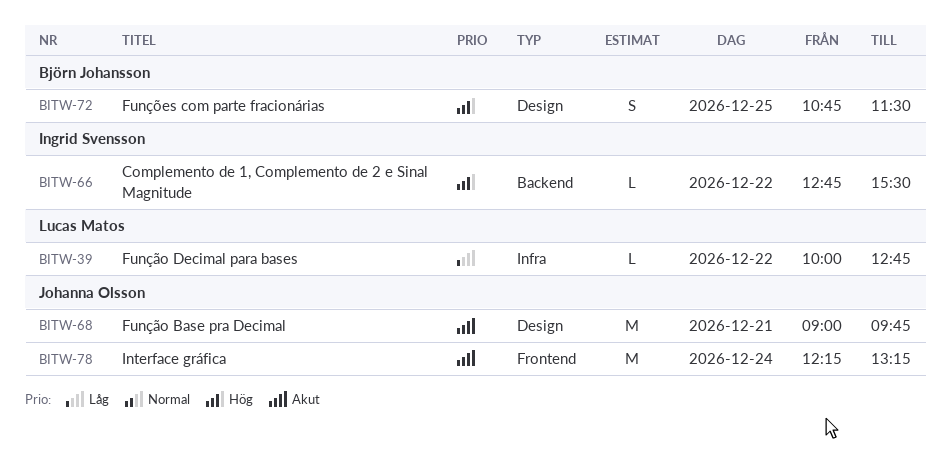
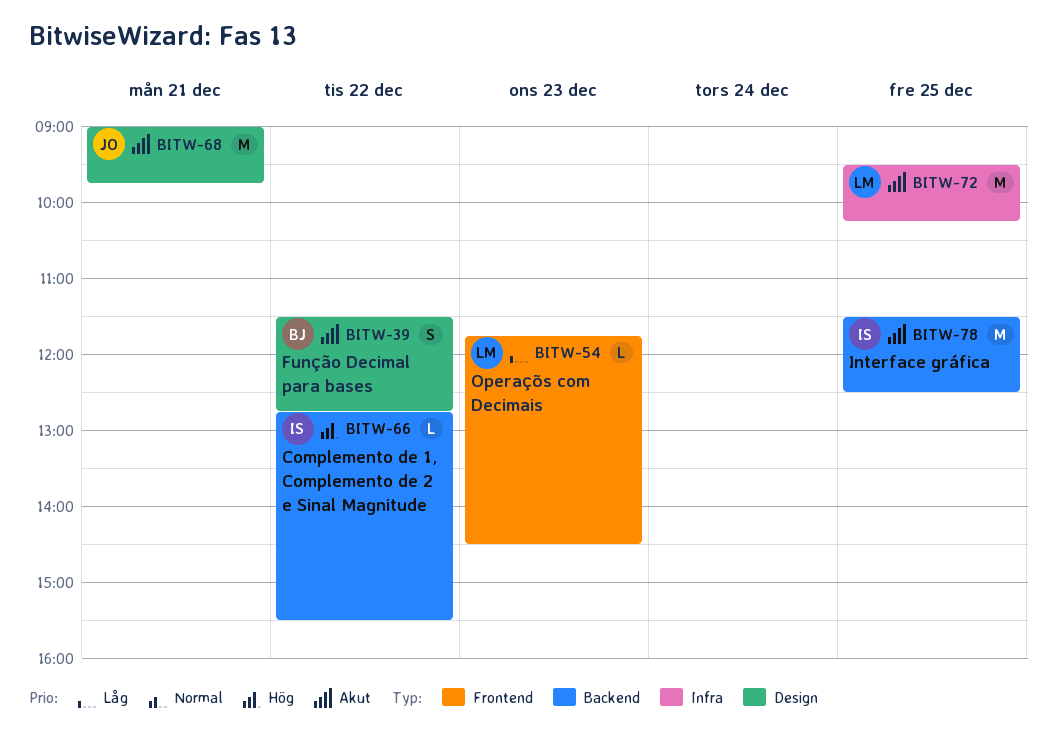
BITW-39, owner: Lucas Matos -> Björn Johansson
BITW-39, priority: Låg -> Akut
BITW-39, label: Infra -> Design
BITW-39, estimate: L -> S
BITW-39, begins: 10:00 -> 11:30
BITW-54: none -> present
BITW-72, owner: Björn Johansson -> Lucas Matos
BITW-72, priority: Hög -> Akut
BITW-72, label: Design -> Infra
BITW-72, estimate: S -> M
BITW-72, begins: 10:45 -> 09:30
BITW-72, ends: 11:30 -> 10:15
BITW-78, owner: Johanna Olsson -> Ingrid Svensson
BITW-78, label: Frontend -> Backend
BITW-78, day: Dec 24 -> Dec 25
BITW-78, begins: 12:15 -> 11:30
BITW-78, ends: 13:15 -> 12:30

